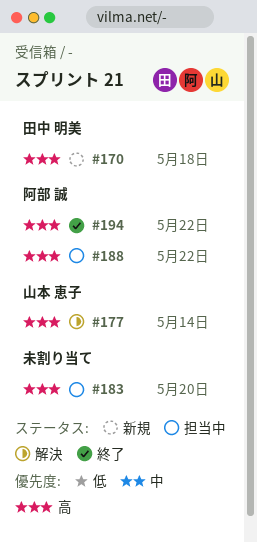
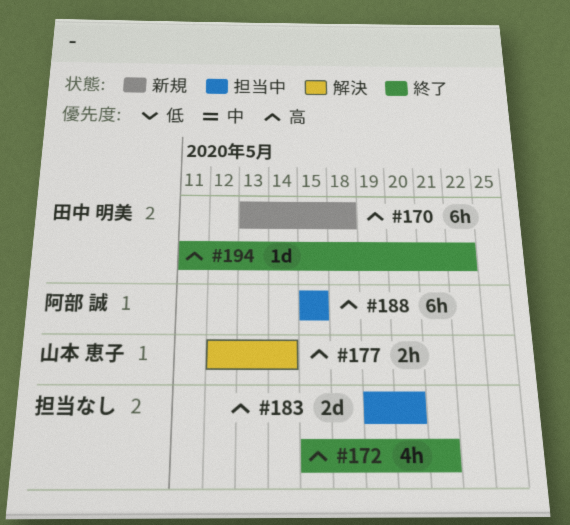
#172: none -> present
#188, due: May 22 -> May 15
#194, owner: 阿部 誠 -> 田中 明美

